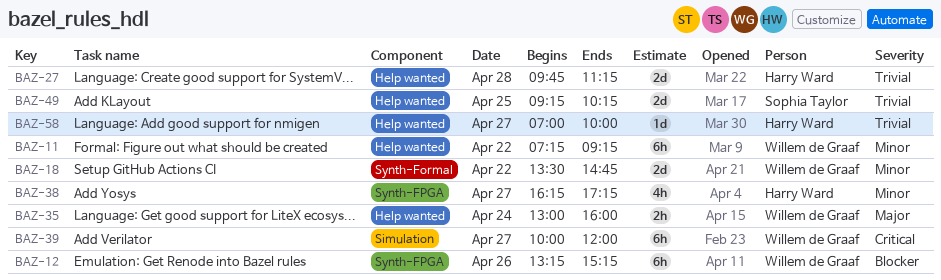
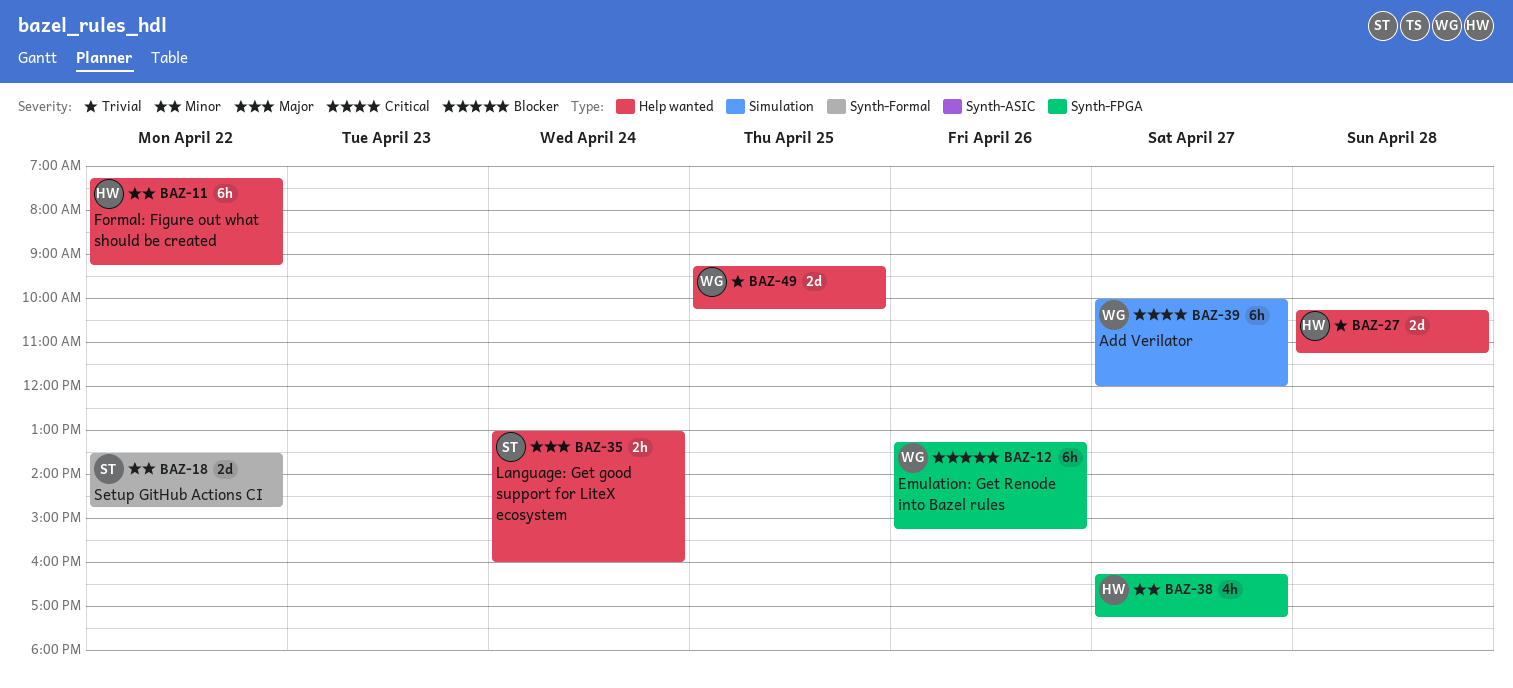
BAZ-11, owner: Willem de Graaf -> Harry Ward
BAZ-18, owner: Willem de Graaf -> Sophia Taylor
BAZ-27, begins: 09:45 -> 10:15
BAZ-35, owner: Willem de Graaf -> Sophia Taylor
BAZ-49, owner: Sophia Taylor -> Willem de Graaf
BAZ-58: present -> none

